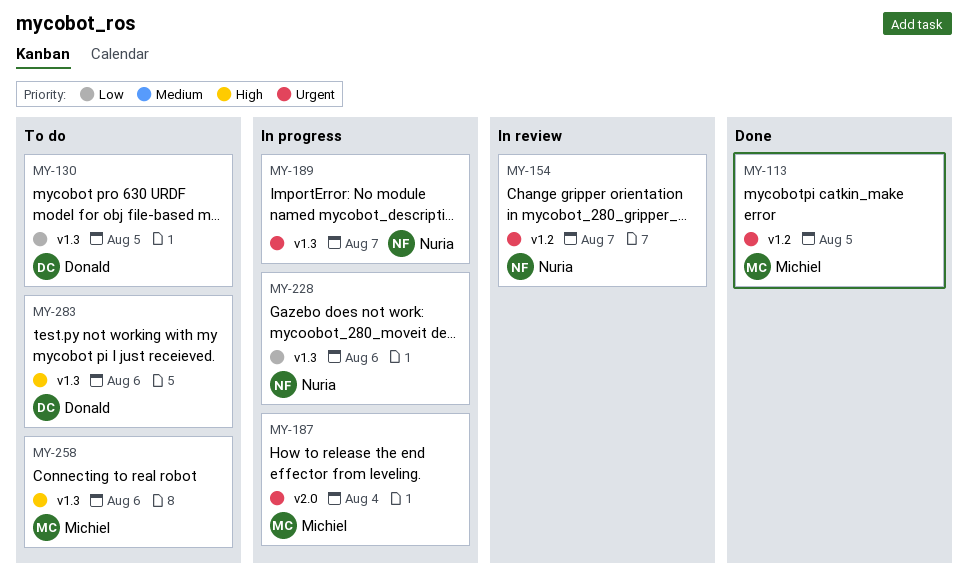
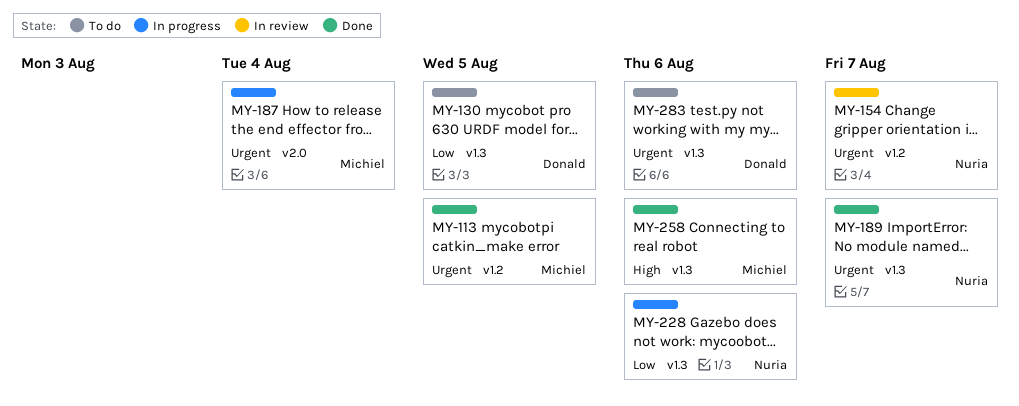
MY-189, status: In progress -> Done
MY-258, status: To do -> Done
MY-283, priority: High -> Urgent

